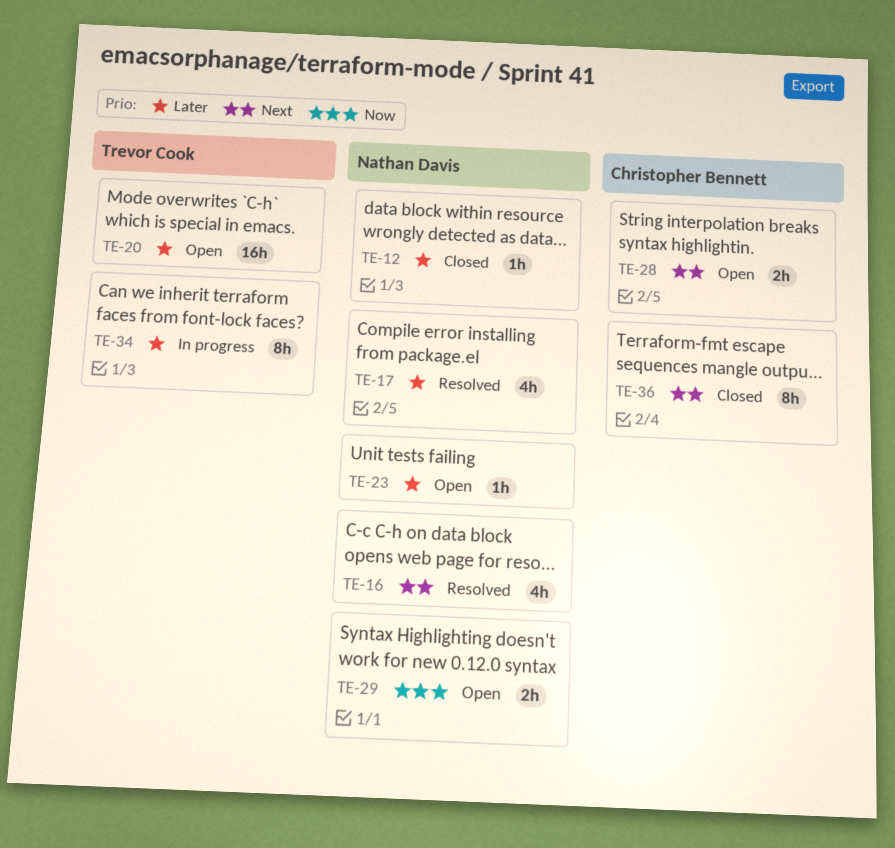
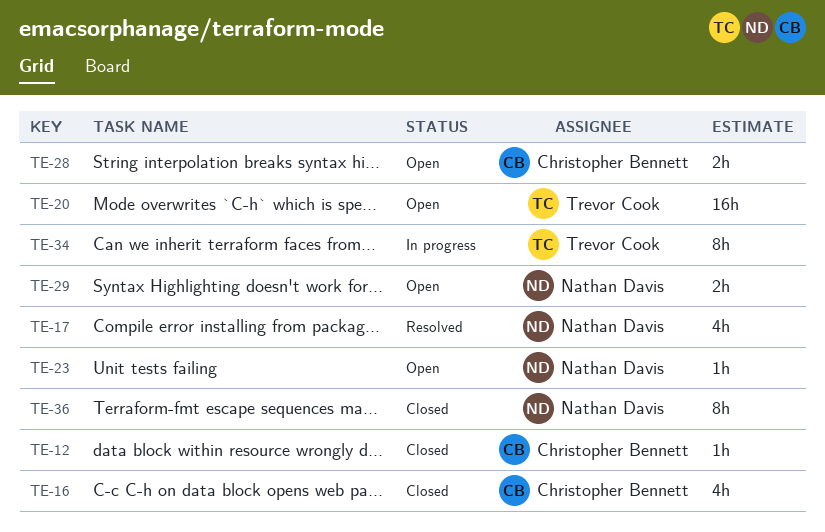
TE-12, owner: Nathan Davis -> Christopher Bennett
TE-16, status: Resolved -> Closed
TE-16, owner: Nathan Davis -> Christopher Bennett
TE-36, owner: Christopher Bennett -> Nathan Davis

